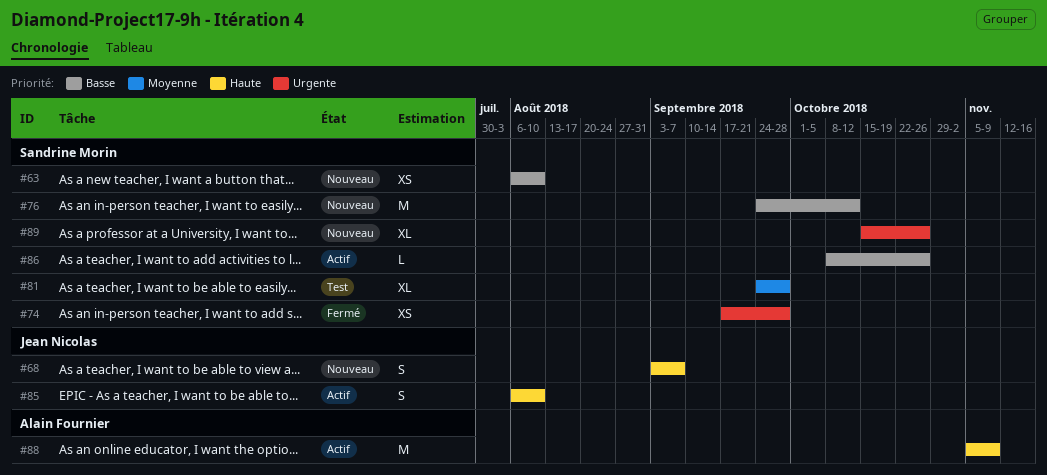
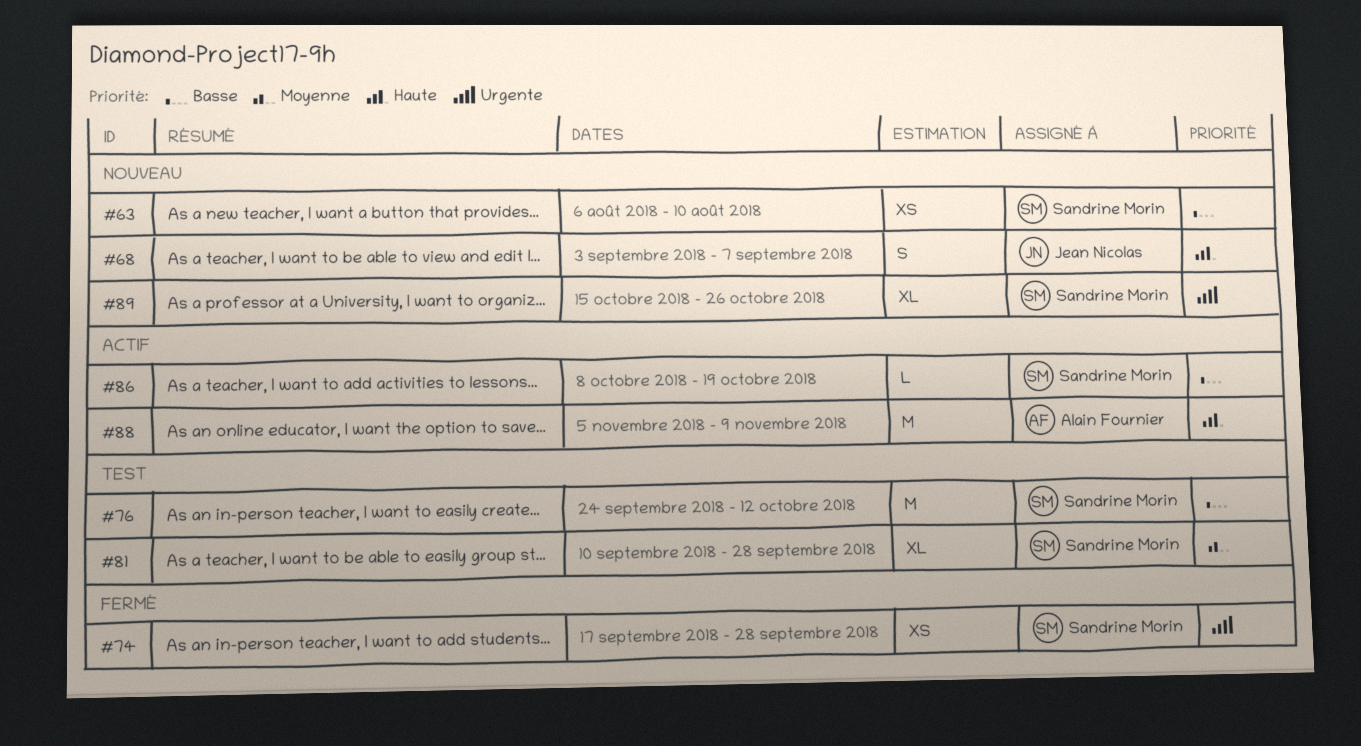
#76, status: Nouveau -> Test
#81, start: Sep 24 -> Sep 10
#85: present -> none
#86, due: Oct 26 -> Oct 19

